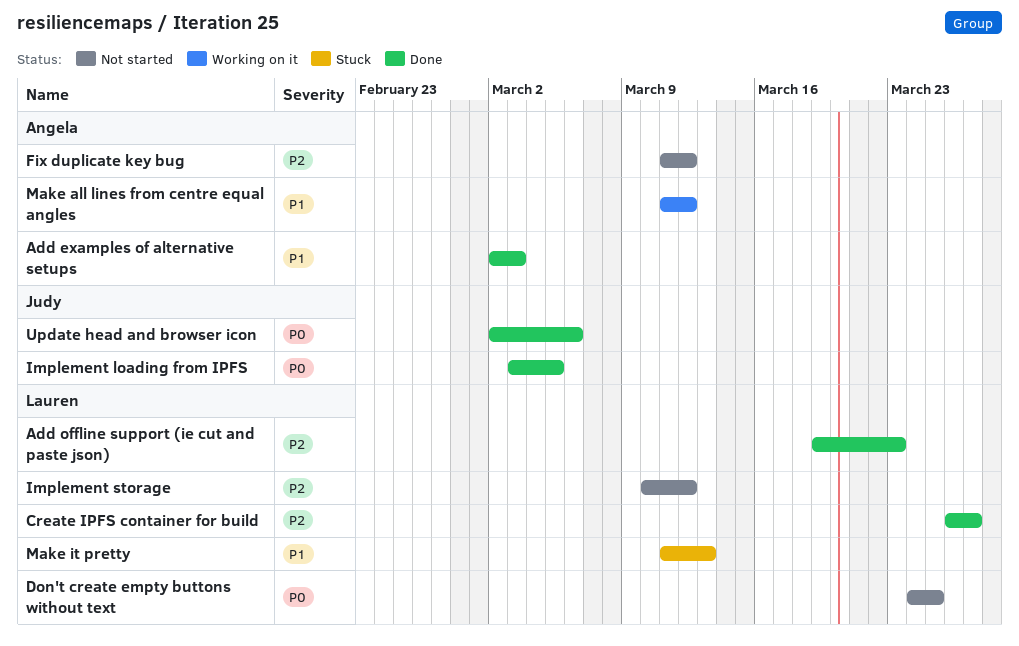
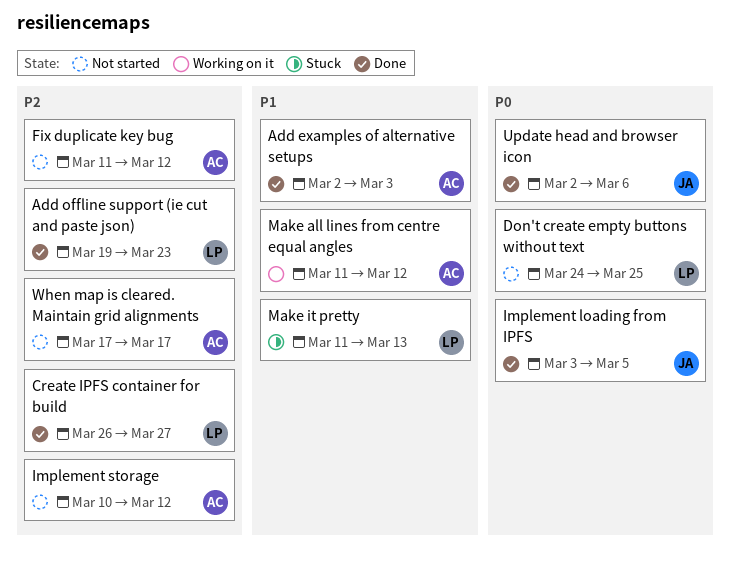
Implement storage, owner: Lauren -> Angela
When map is cleared. Maintain grid alignments: none -> present

